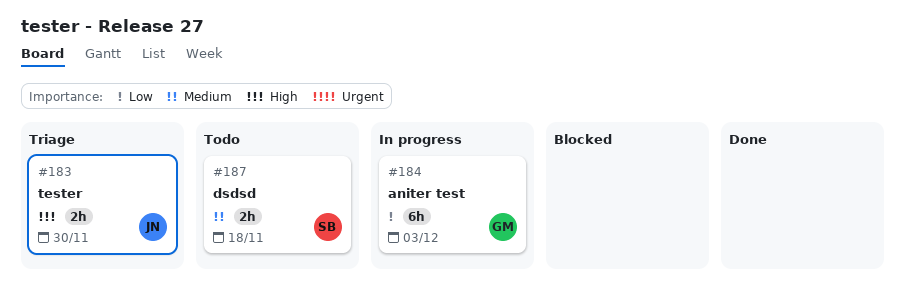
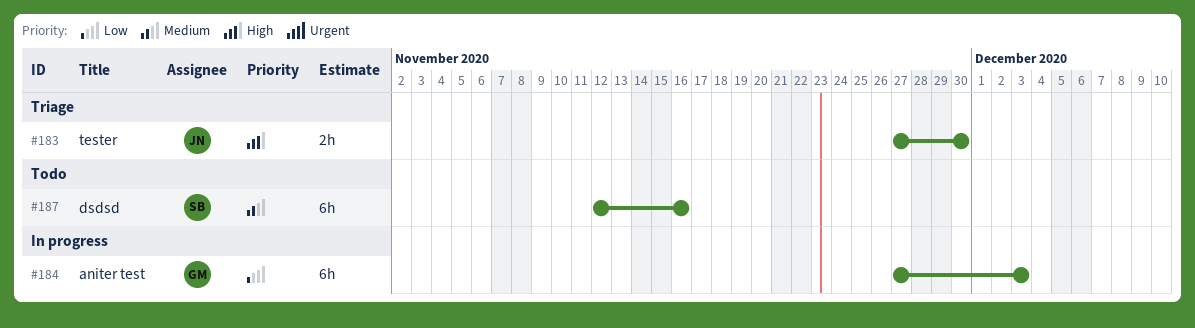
#187, estimate: 2h -> 6h
#187, due: Nov 18 -> Nov 16

